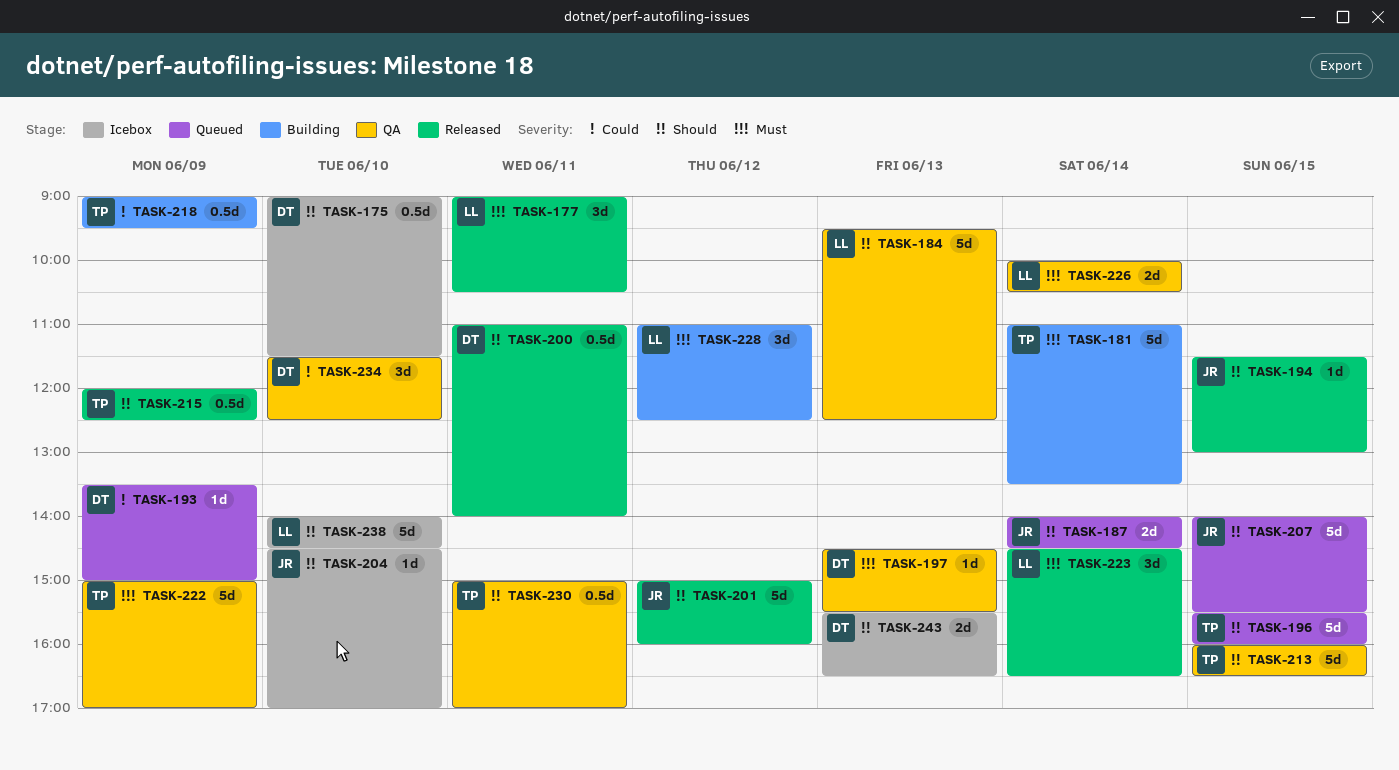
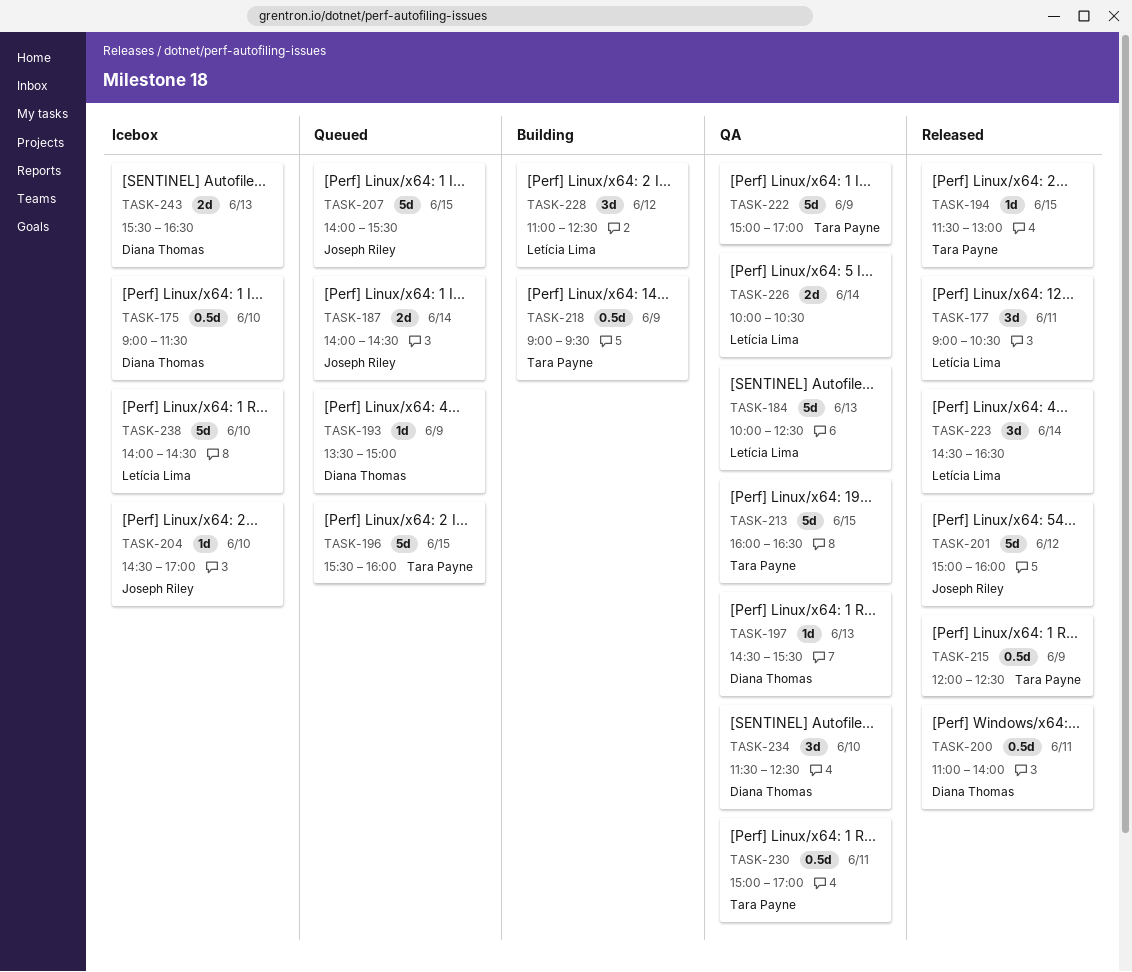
TASK-181: present -> none
TASK-184, begins: 09:30 -> 10:00
TASK-194, owner: Joseph Riley -> Tara Payne

